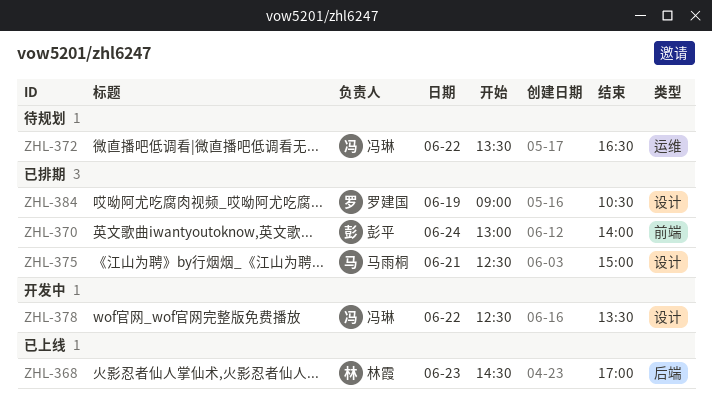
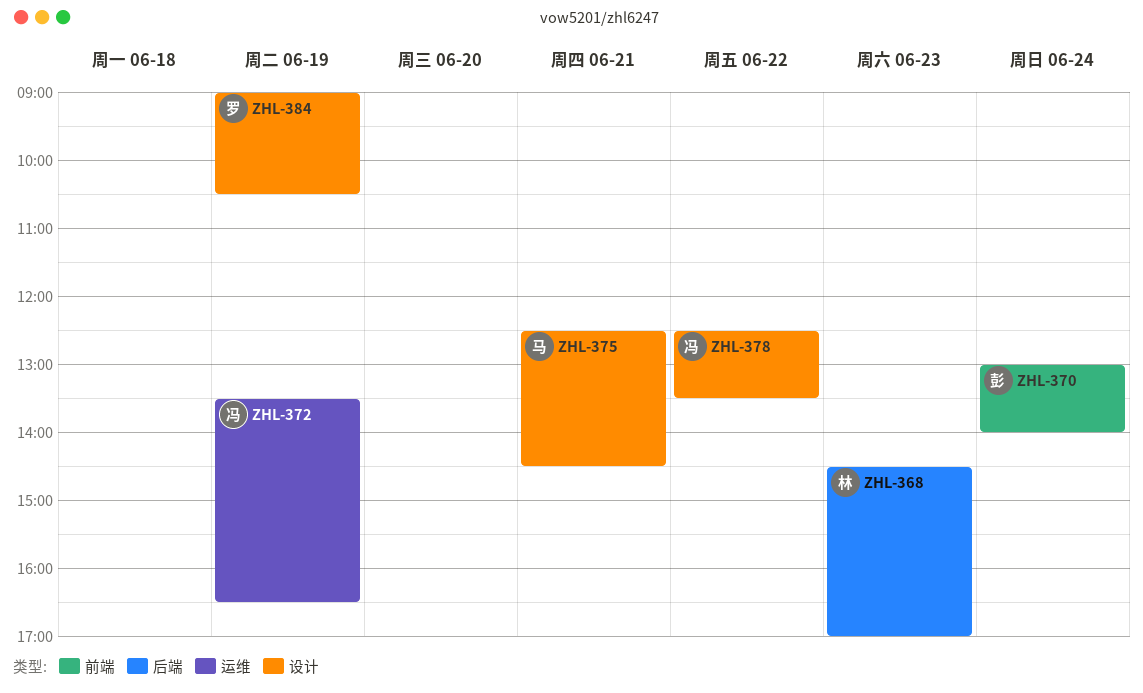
ZHL-372, day: Jun 22 -> Jun 19
ZHL-375, ends: 15:00 -> 14:30

